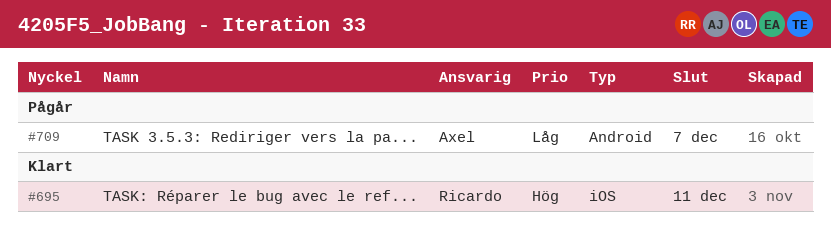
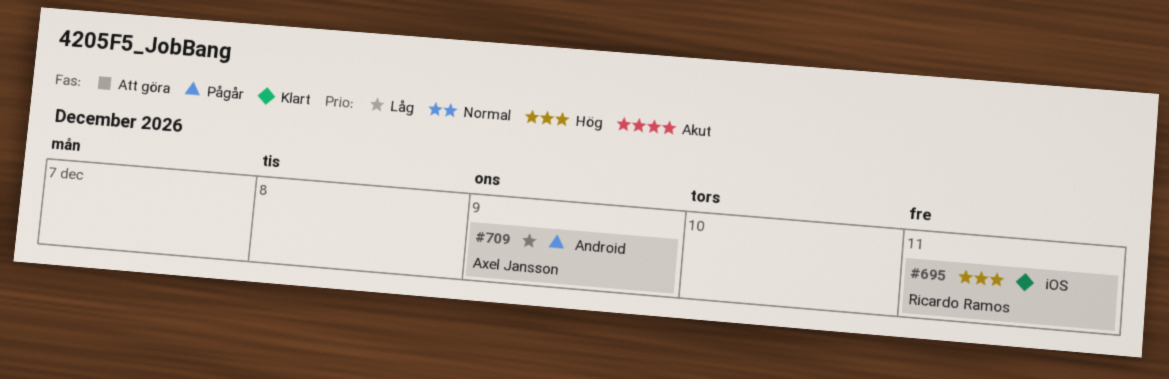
#709, due: Dec 7 -> Dec 9

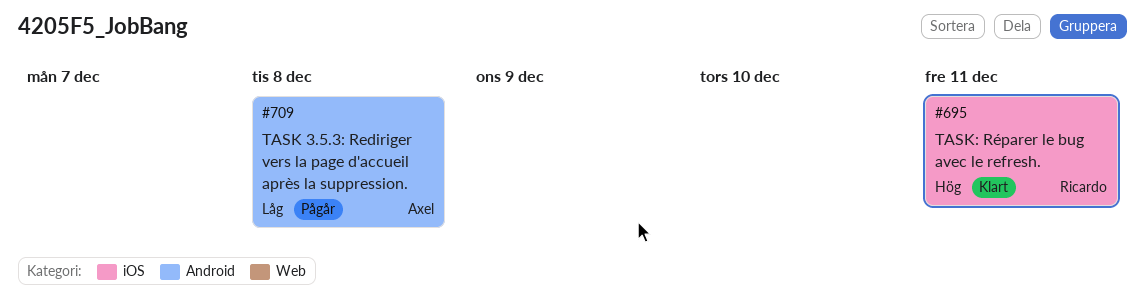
#709, due: Dec 9 -> Dec 8

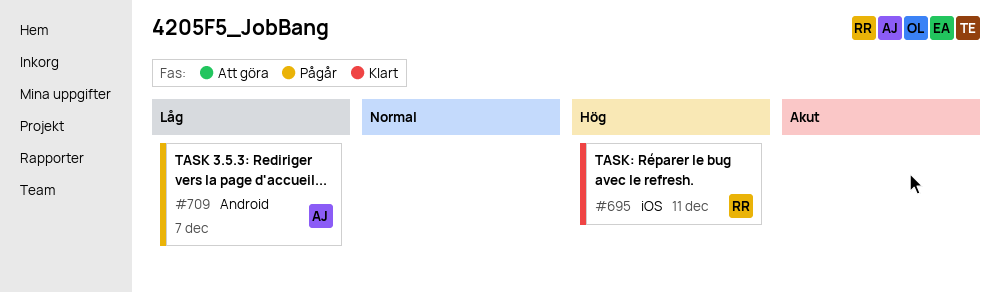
#709, due: Dec 8 -> Dec 7

